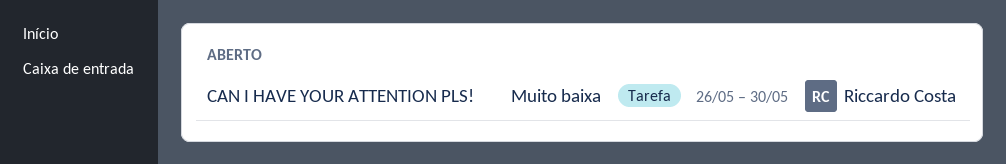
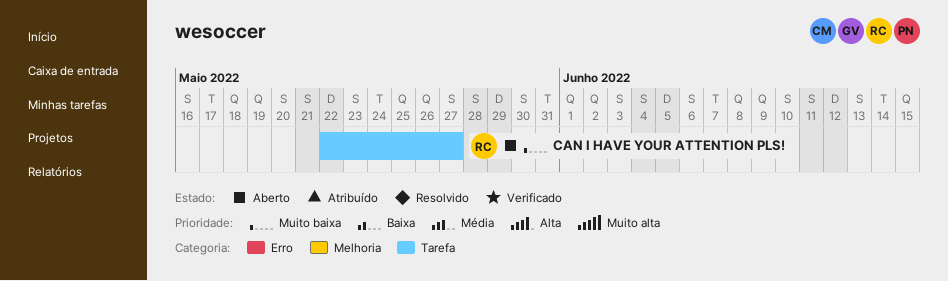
CAN I HAVE YOUR ATTENTION PLS!, start: May 26 -> May 22
CAN I HAVE YOUR ATTENTION PLS!, due: May 30 -> May 27

